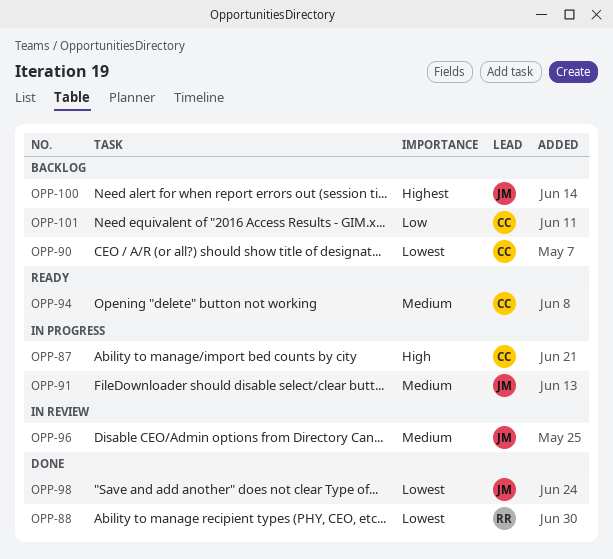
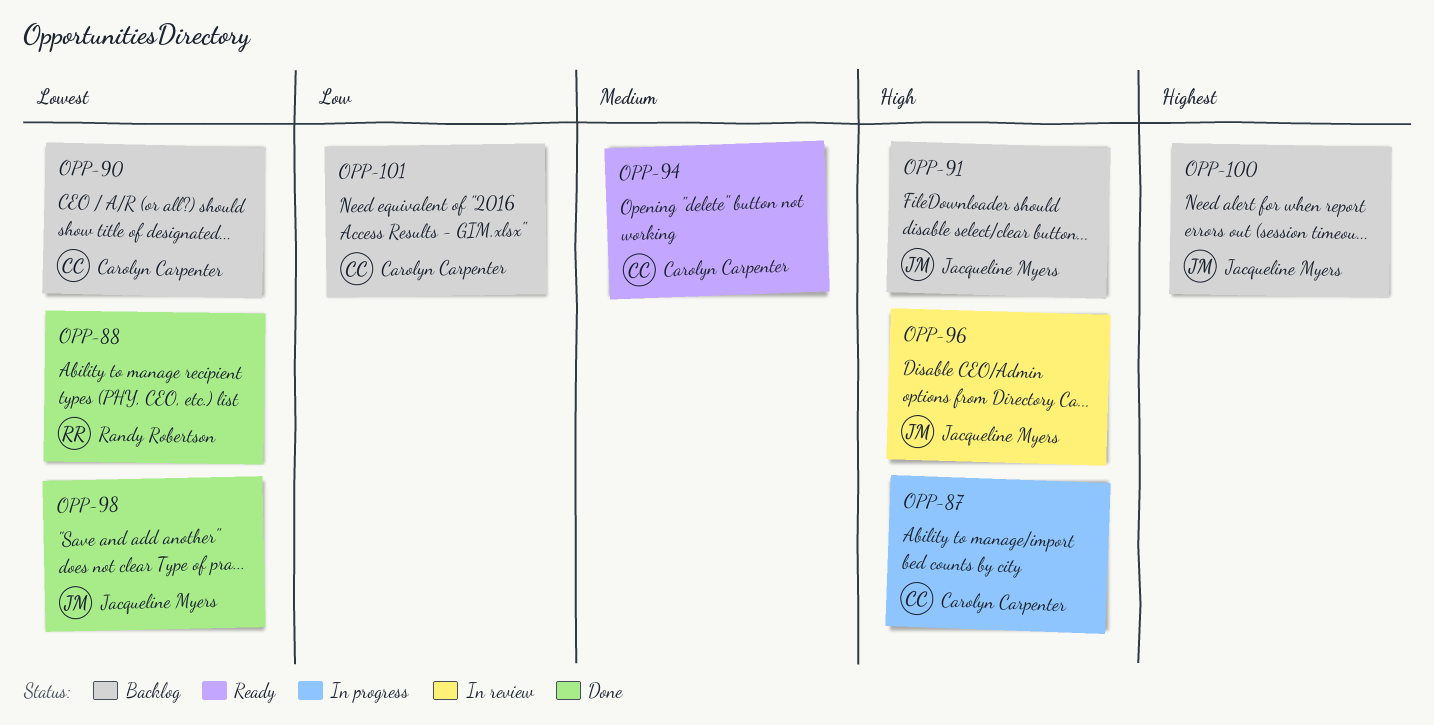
OPP-91, status: In progress -> Backlog
OPP-91, priority: Medium -> High
OPP-96, priority: Medium -> High

